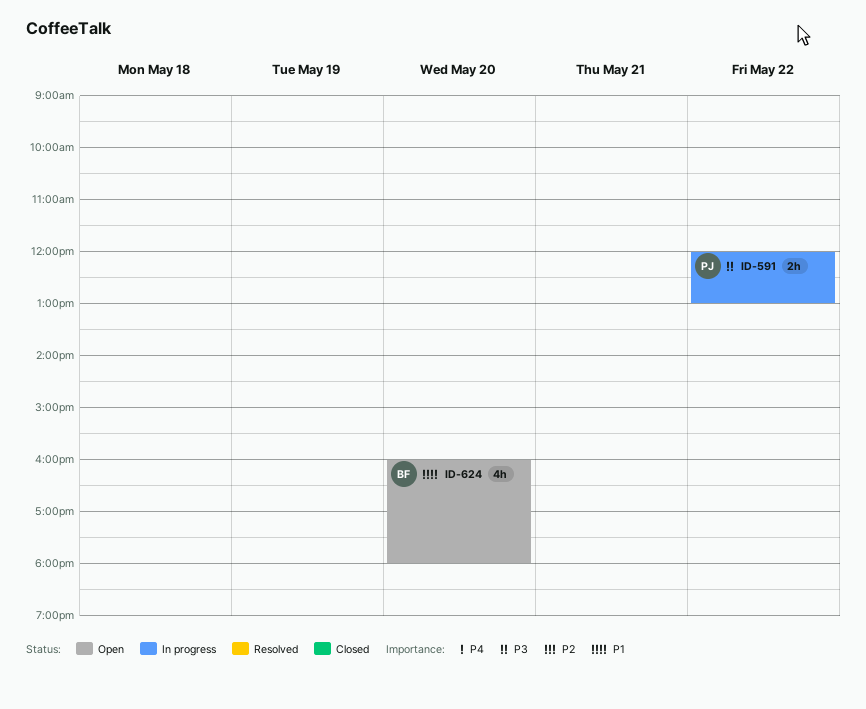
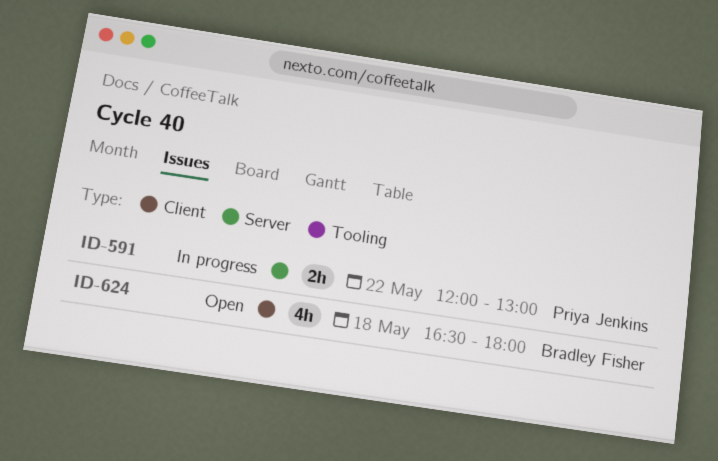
ID-624, day: May 20 -> May 18
ID-624, begins: 16:00 -> 16:30

